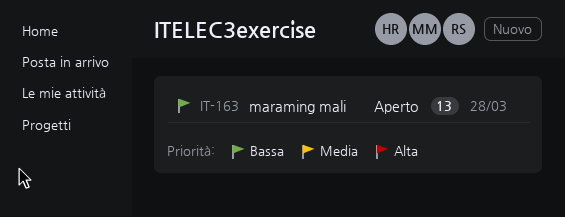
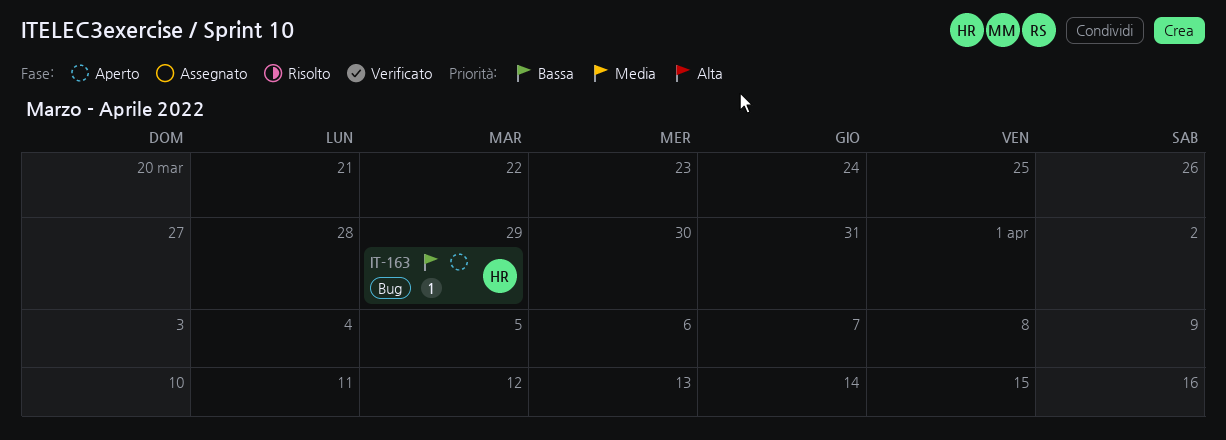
IT-163, estimate: 13 -> 1
IT-163, due: Mar 28 -> Mar 29

